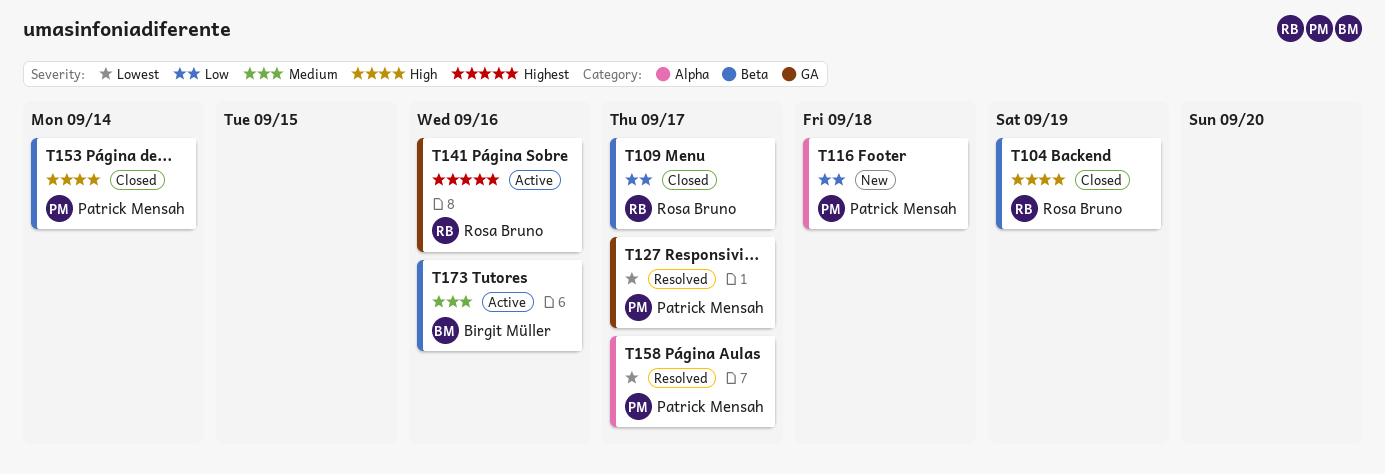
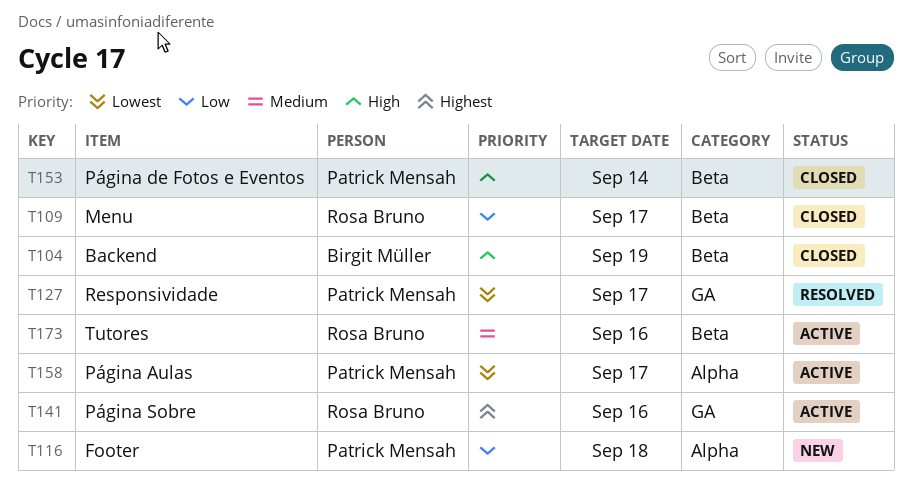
T104, owner: Rosa Bruno -> Birgit Müller
T158, status: Resolved -> Active
T173, owner: Birgit Müller -> Rosa Bruno

